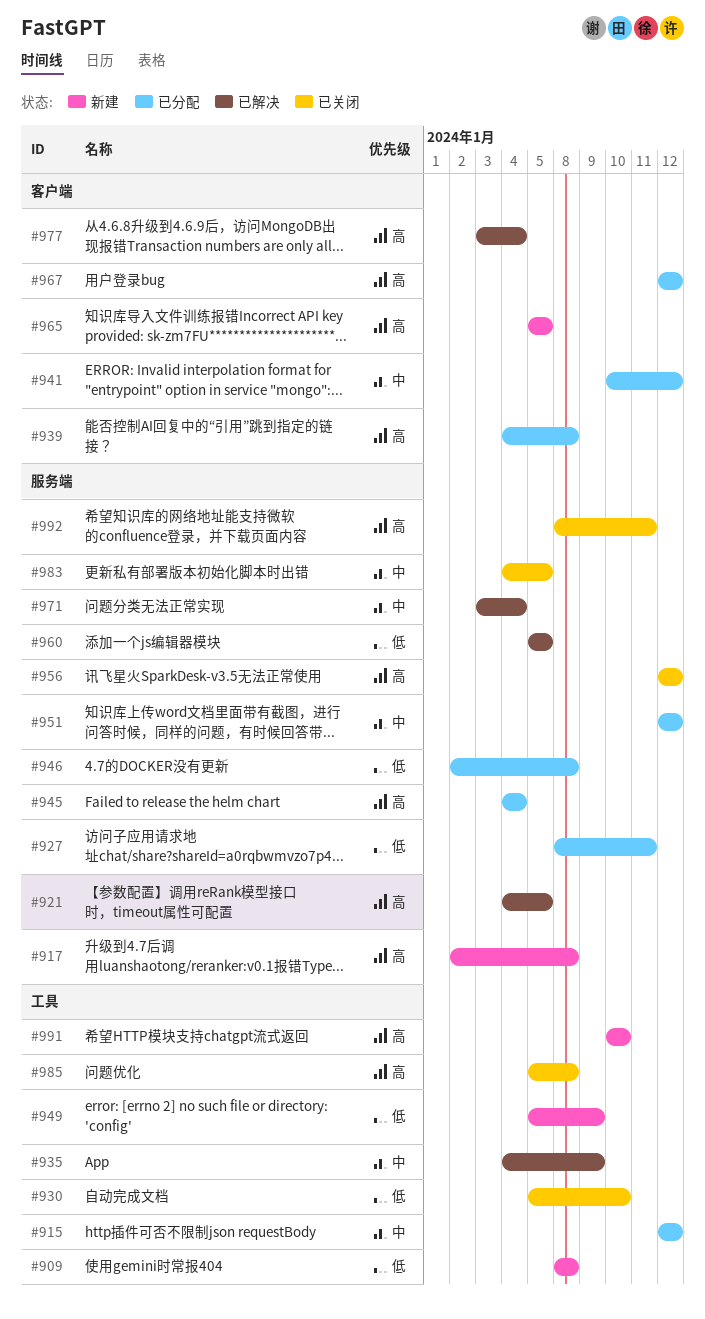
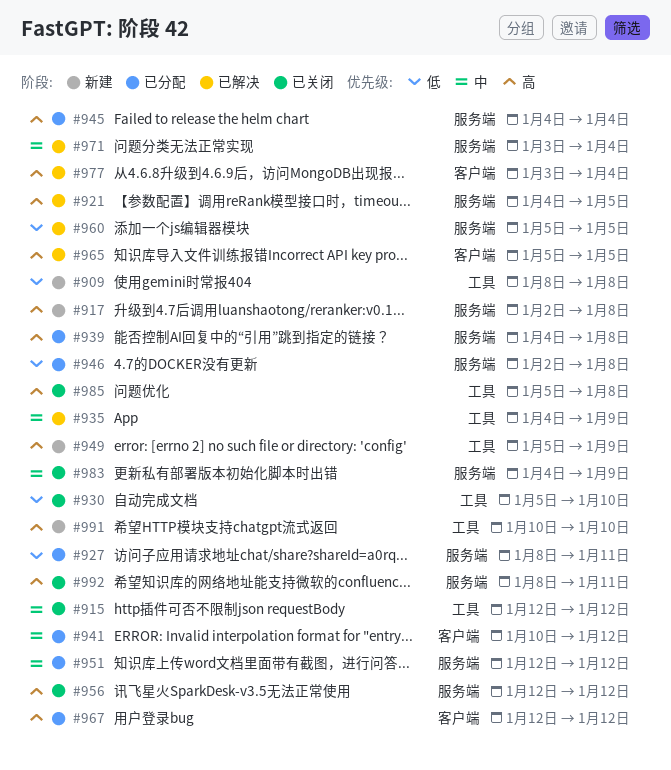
#915, status: 已分配 -> 已关闭
#939, label: 客户端 -> 服务端
#949, priority: 低 -> 高
#965, status: 新建 -> 已解决
#983, due: Jan 5 -> Jan 9

